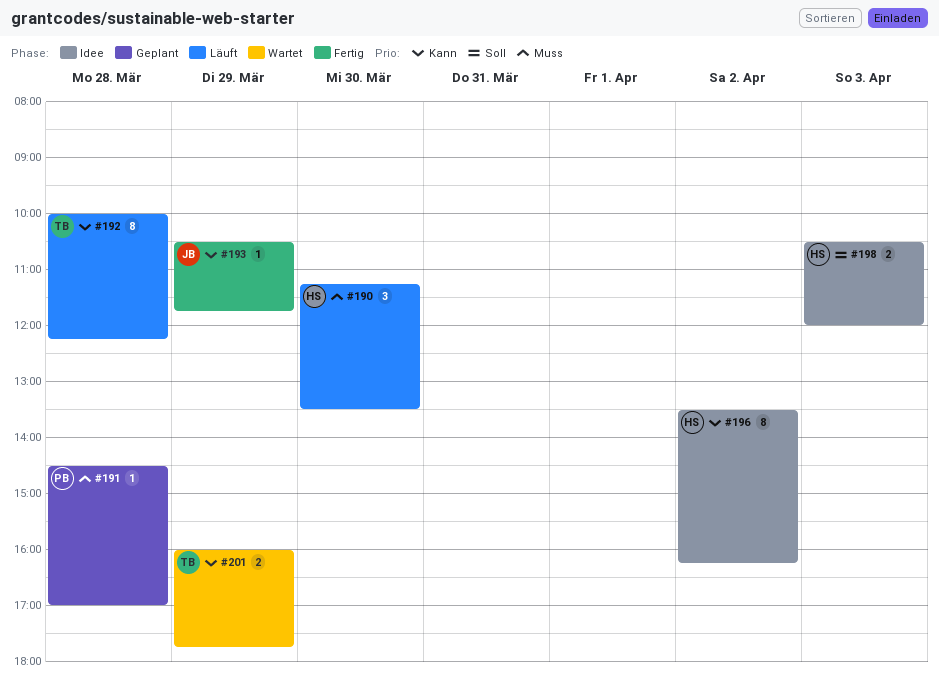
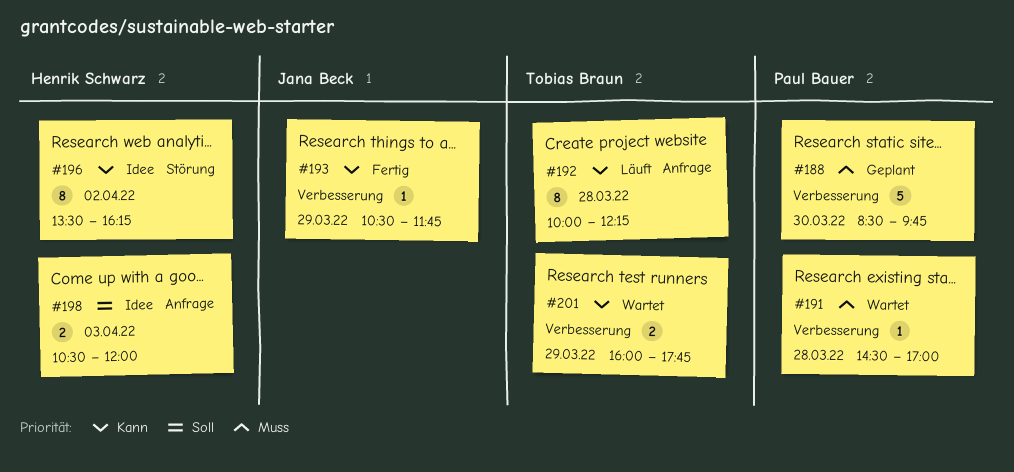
#188: none -> present
#190: present -> none
#191, status: Geplant -> Wartet

